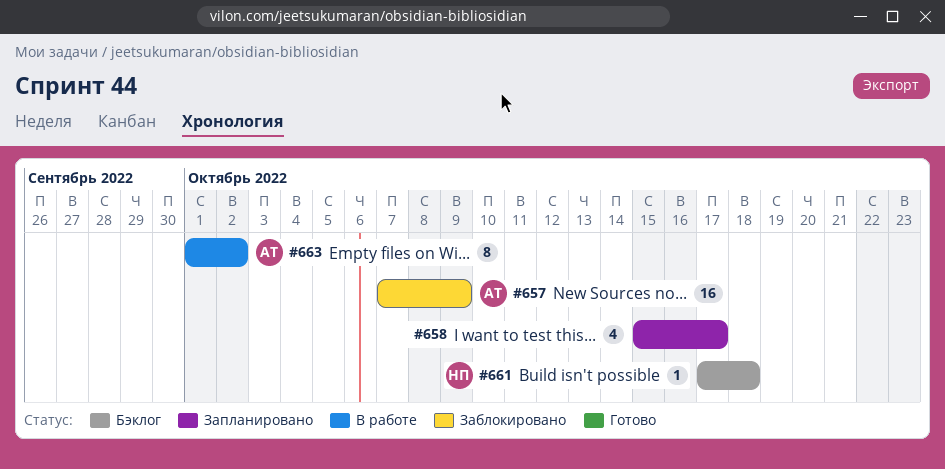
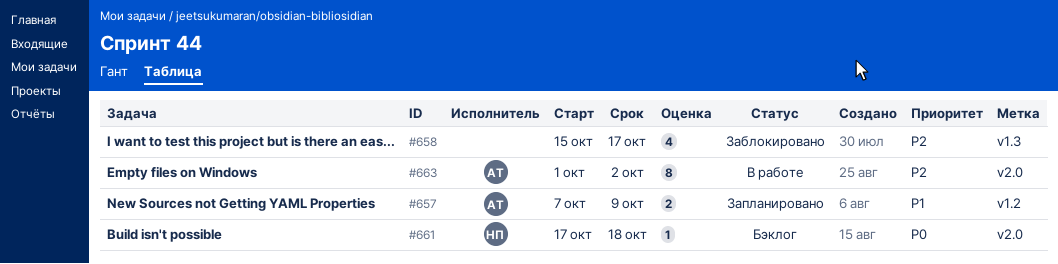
#657, status: Заблокировано -> Запланировано
#657, estimate: 16 -> 2
#658, status: Запланировано -> Заблокировано

